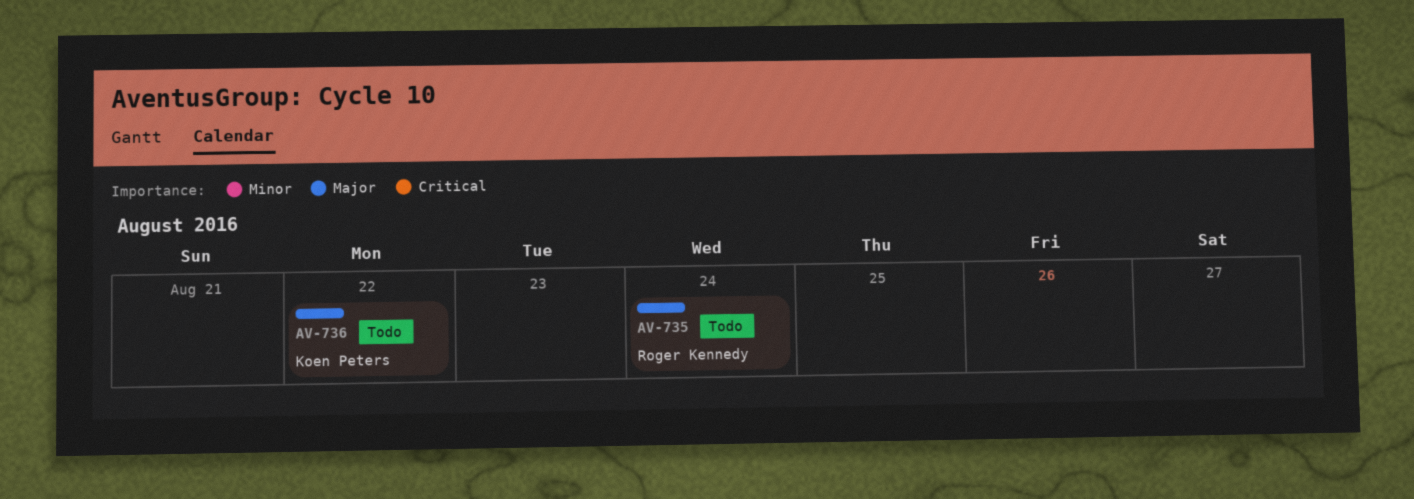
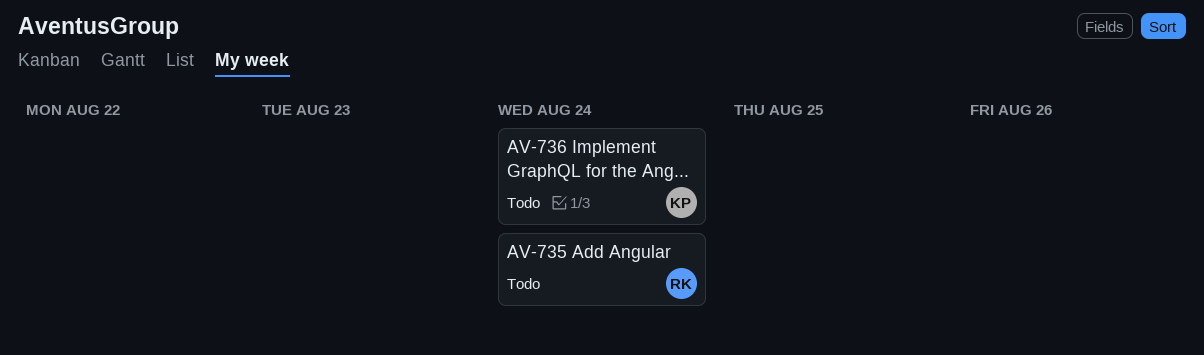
AV-736, due: Aug 22 -> Aug 24

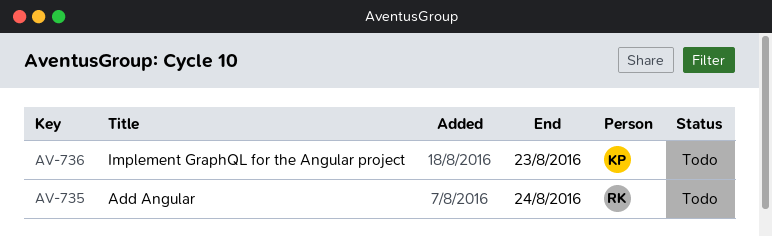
AV-736, due: Aug 24 -> Aug 23

